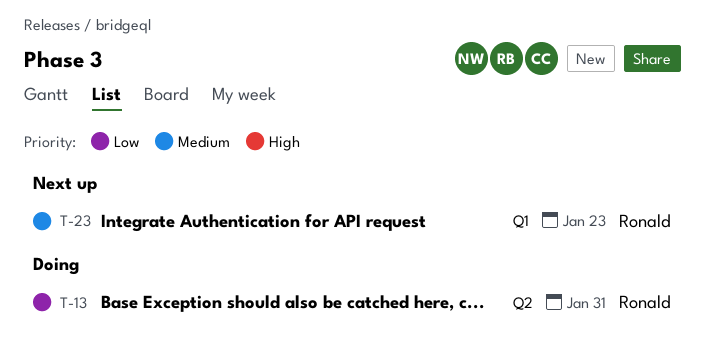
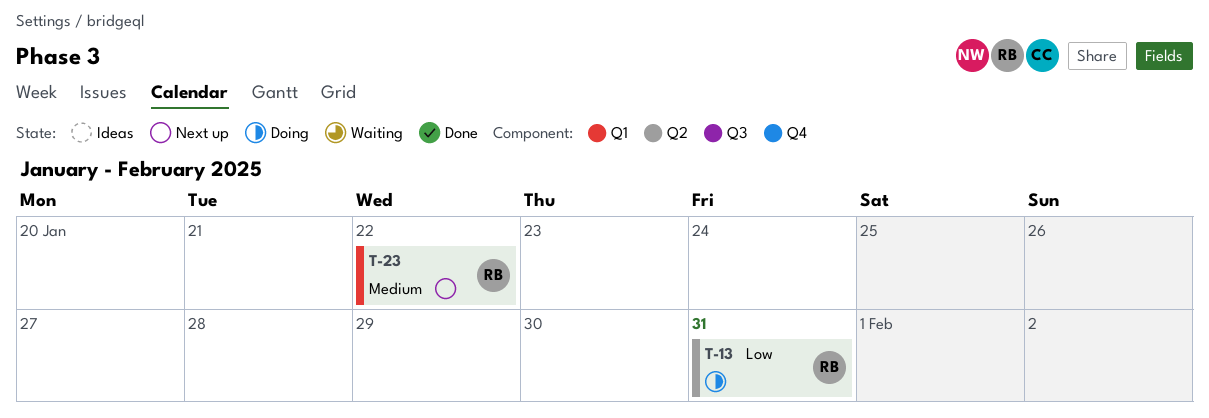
T-23, due: Jan 23 -> Jan 22

